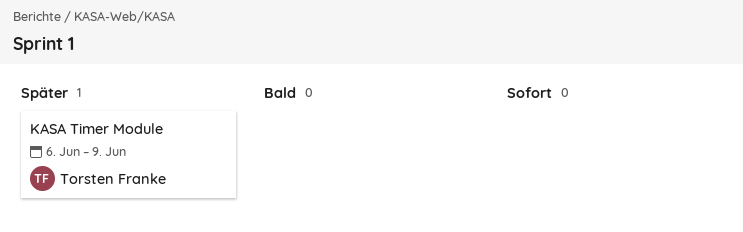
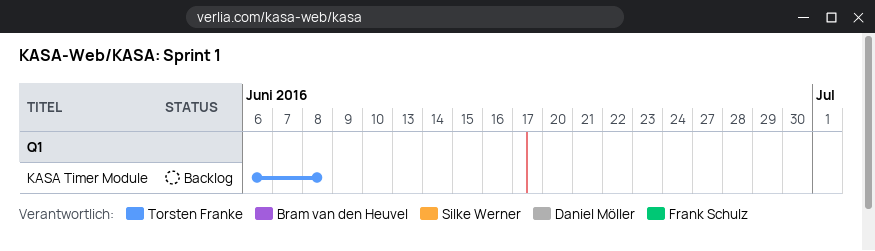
KASA Timer Module, due: Jun 9 -> Jun 8

